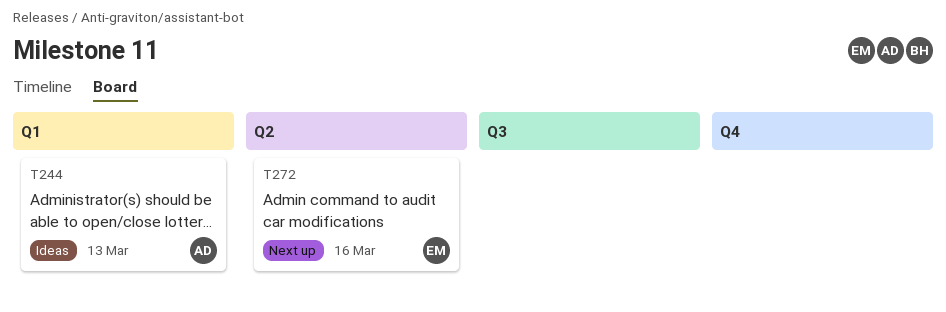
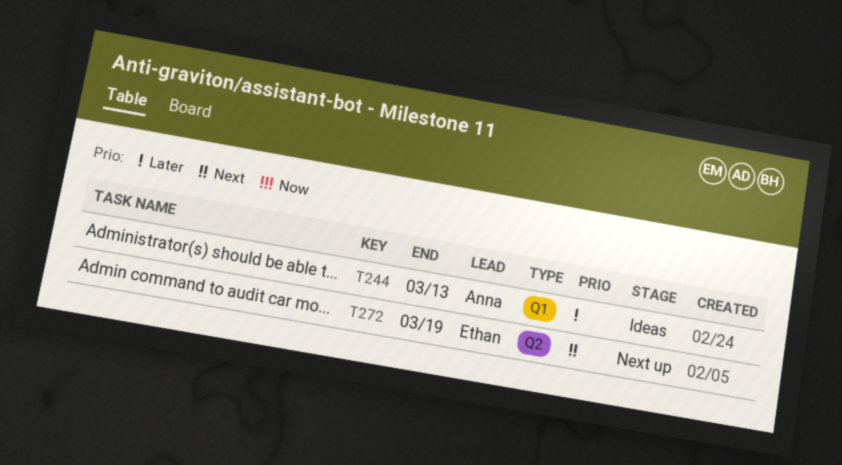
T272, due: Mar 16 -> Mar 19

